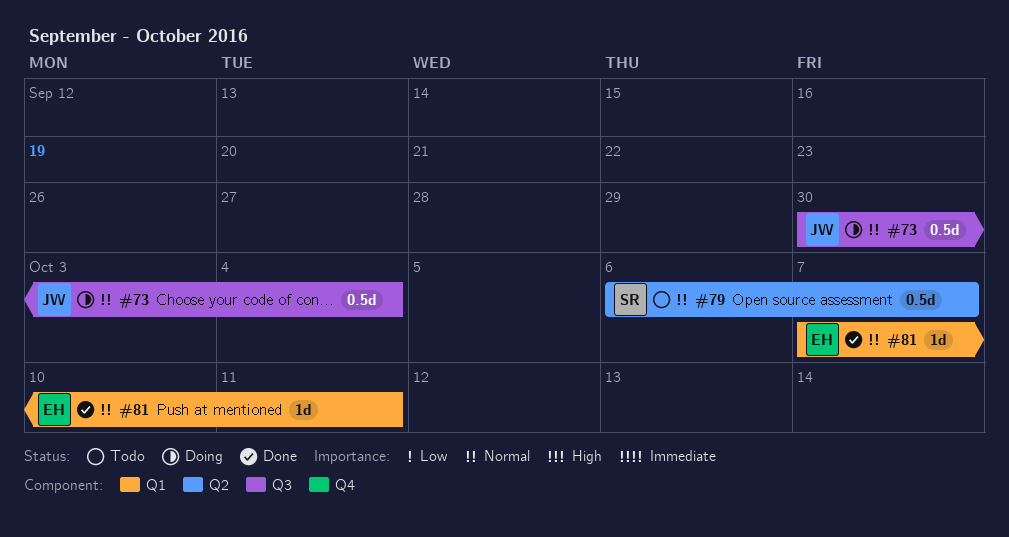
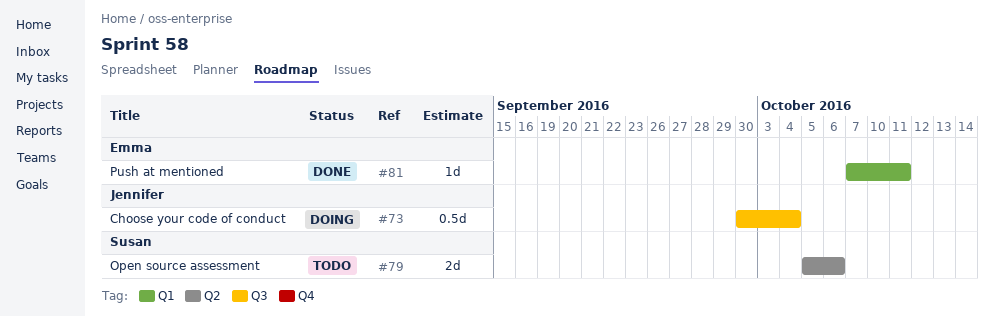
#79, estimate: 0.5d -> 2d
#79, start: Oct 6 -> Oct 5
#79, due: Oct 7 -> Oct 6

